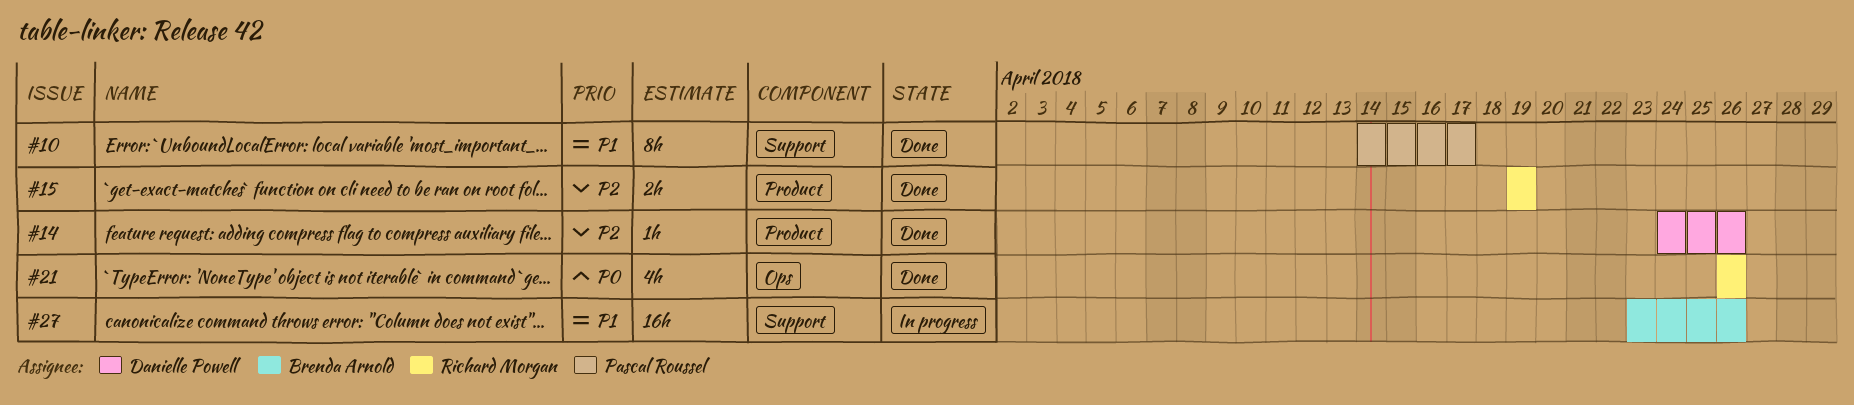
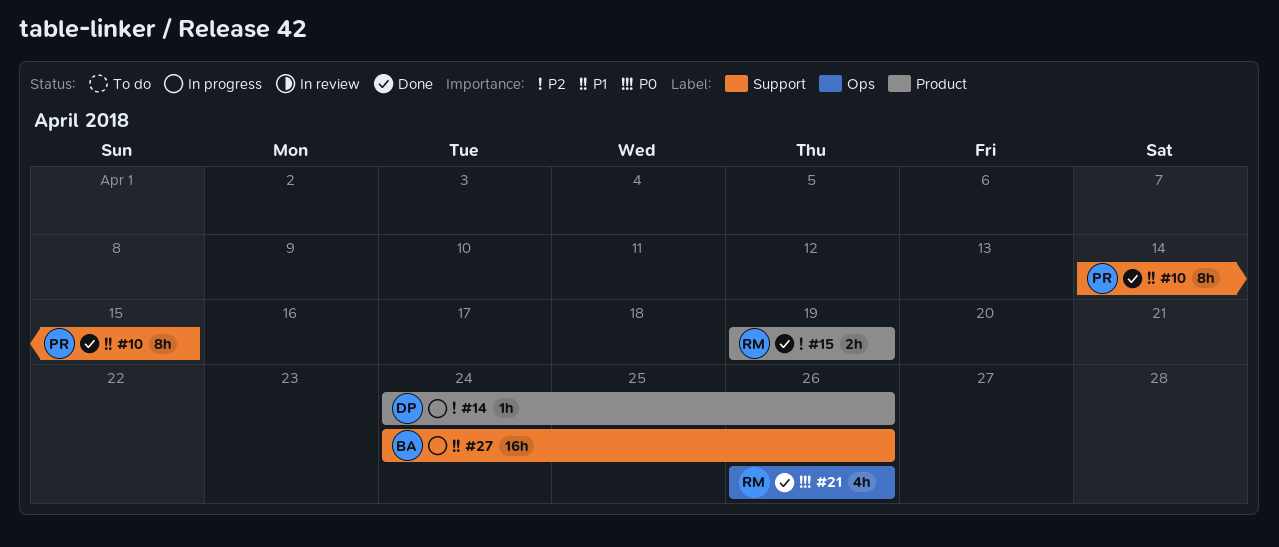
#10, due: Apr 17 -> Apr 15
#14, status: Done -> In progress
#27, start: Apr 23 -> Apr 24

